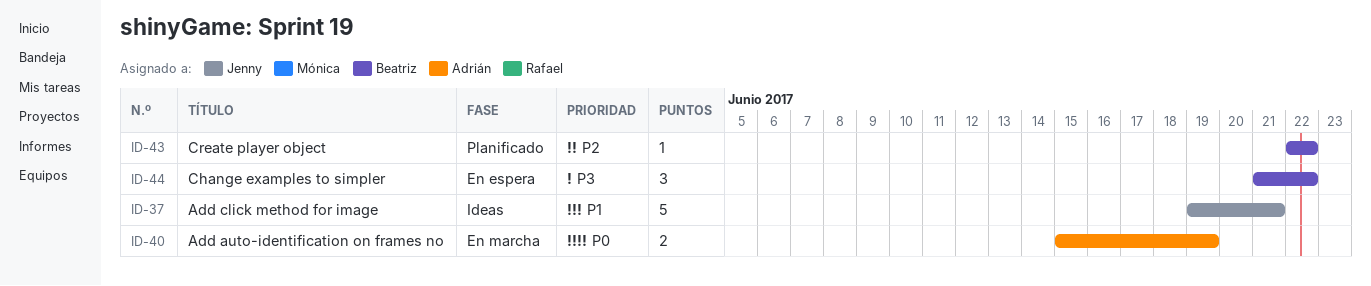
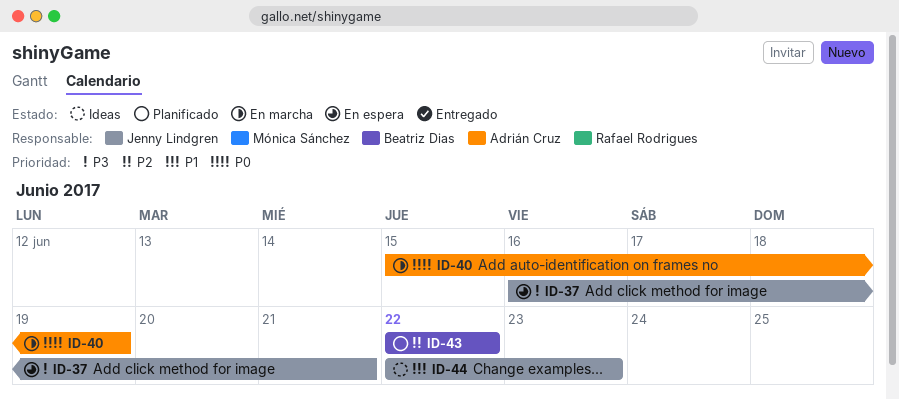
ID-37, status: Ideas -> En espera
ID-37, priority: P1 -> P3
ID-37, start: Jun 19 -> Jun 16
ID-44, status: En espera -> Ideas
ID-44, owner: Beatriz Dias -> Jenny Lindgren
ID-44, priority: P3 -> P1
ID-44, start: Jun 21 -> Jun 22
ID-44, due: Jun 22 -> Jun 23

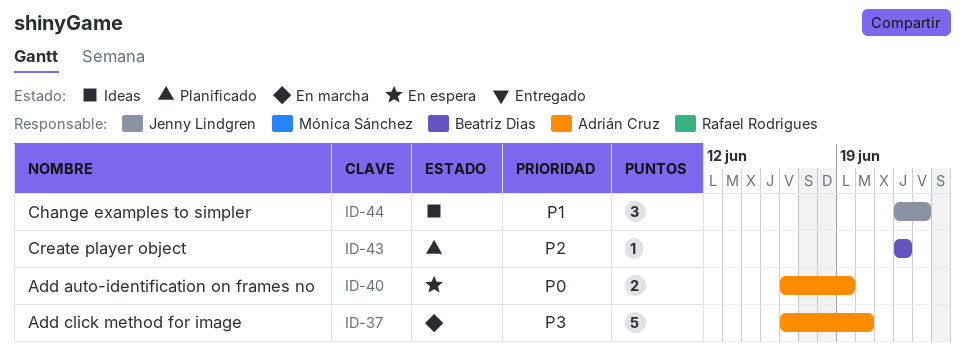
ID-37, status: En espera -> En marcha
ID-37, owner: Jenny Lindgren -> Adrián Cruz
ID-37, due: Jun 21 -> Jun 20
ID-40, status: En marcha -> En espera
ID-40, start: Jun 15 -> Jun 16

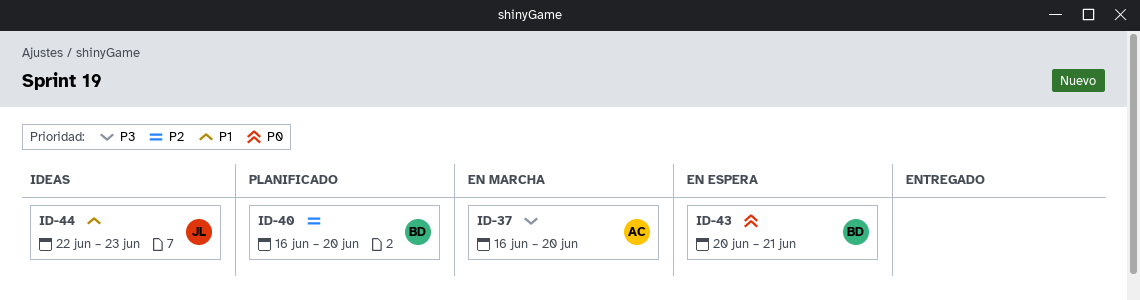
ID-40, status: En espera -> Planificado
ID-40, owner: Adrián Cruz -> Beatriz Dias
ID-40, priority: P0 -> P2
ID-40, due: Jun 19 -> Jun 20
ID-43, status: Planificado -> En espera
ID-43, priority: P2 -> P0
ID-43, start: Jun 22 -> Jun 20
ID-43, due: Jun 22 -> Jun 21

